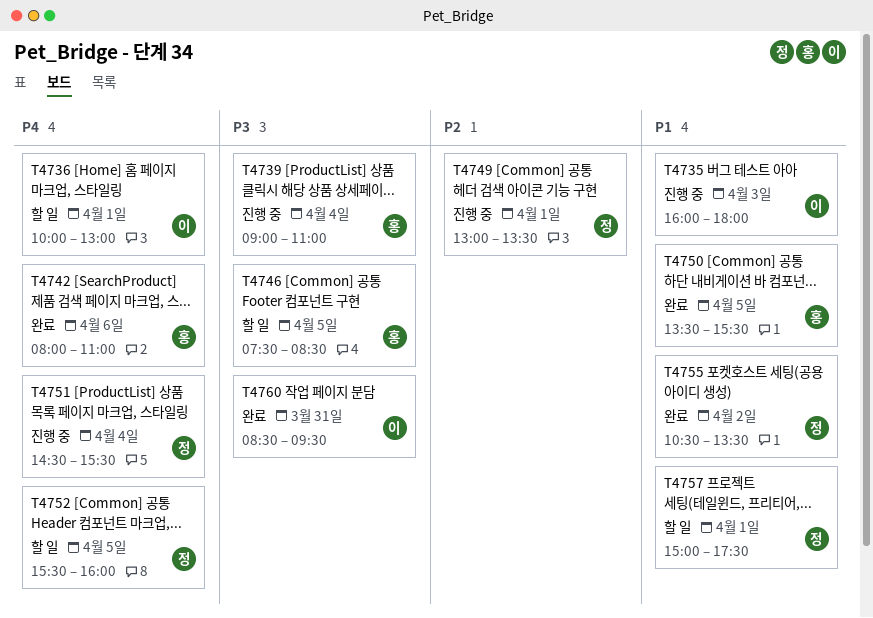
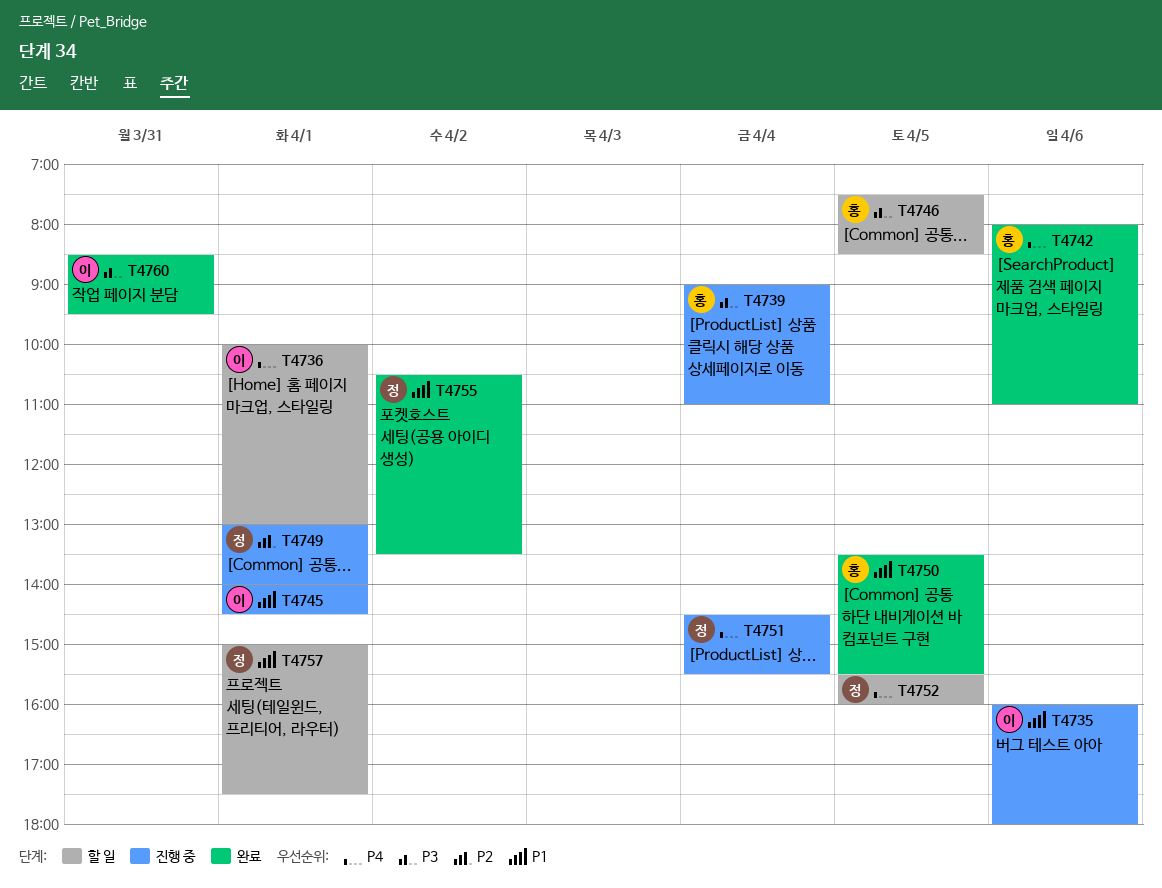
T4735, day: Apr 3 -> Apr 6
T4745: none -> present
T4749, ends: 13:30 -> 14:00

